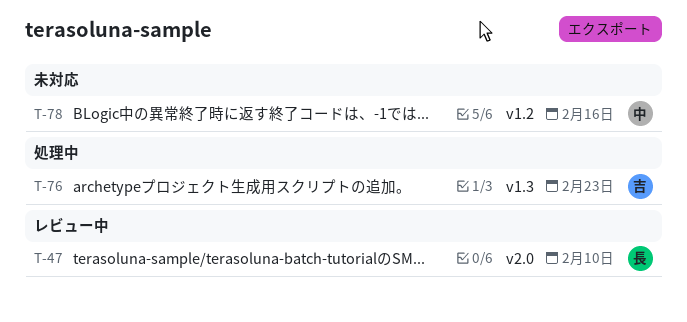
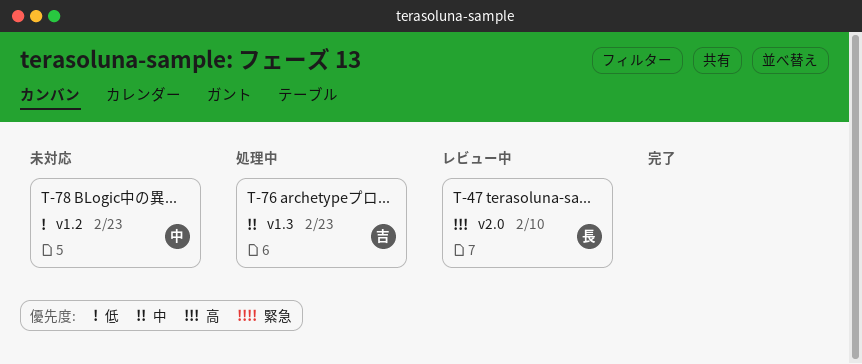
T-78, due: Feb 16 -> Feb 23

